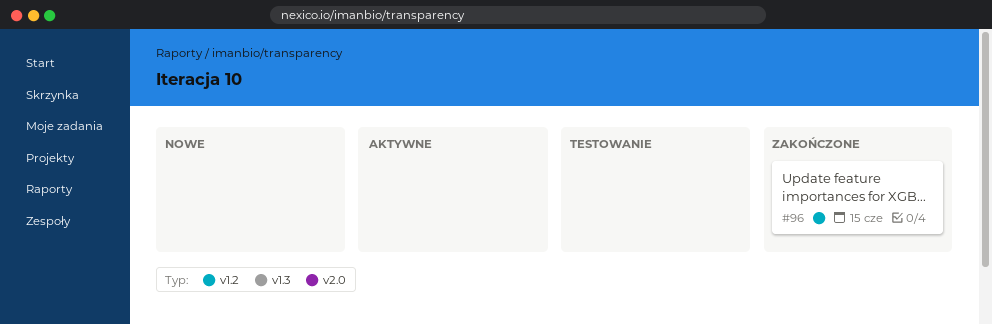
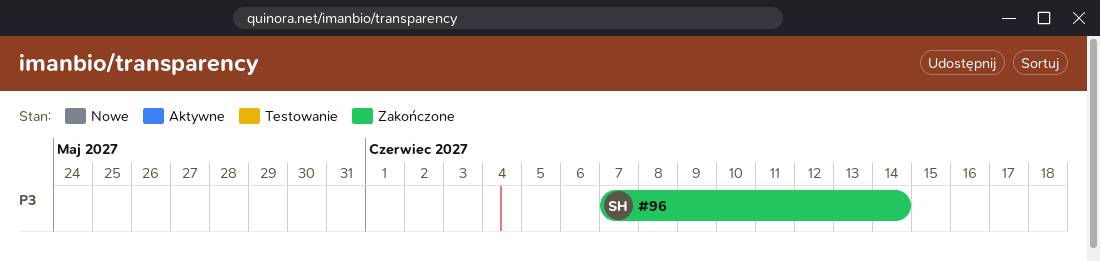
#96, due: Jun 15 -> Jun 14

